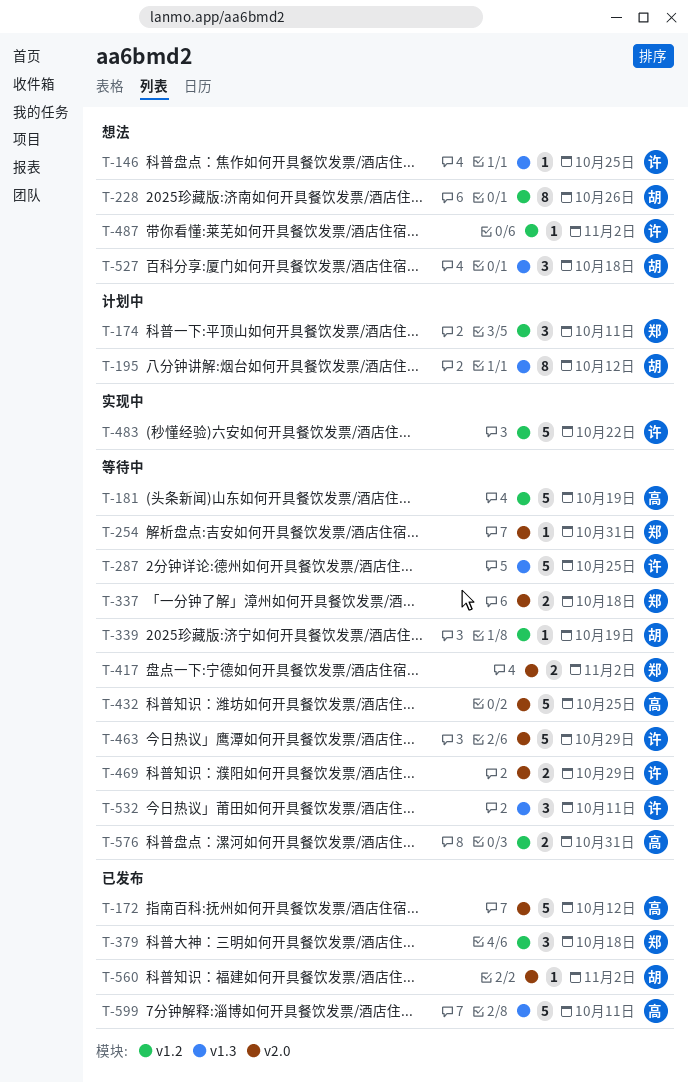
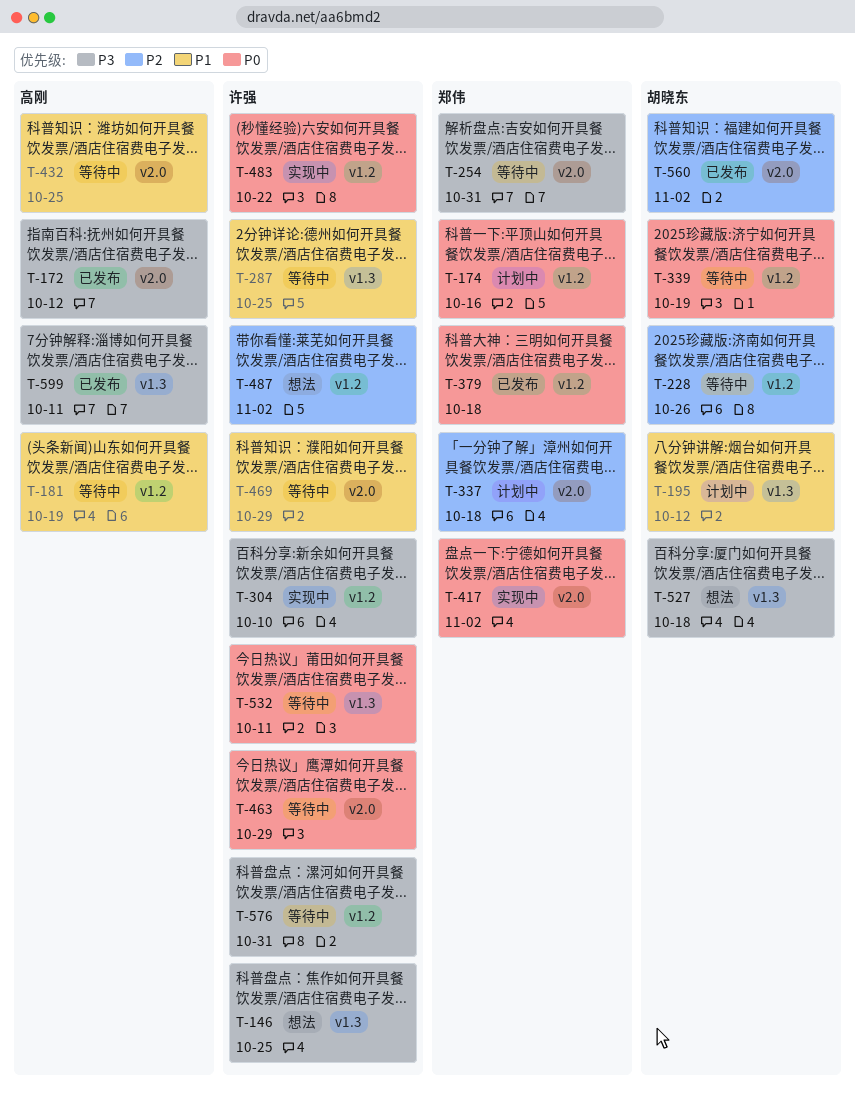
T-174, due: Oct 11 -> Oct 16
T-228, status: 想法 -> 等待中
T-304: none -> present
T-337, status: 等待中 -> 计划中
T-417, status: 等待中 -> 实现中
T-576, owner: 高刚 -> 许强

